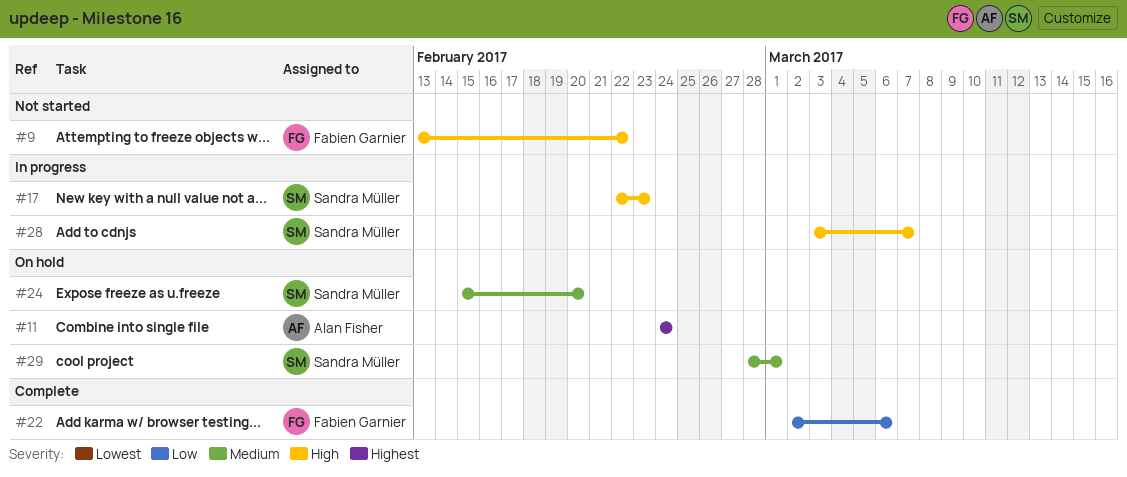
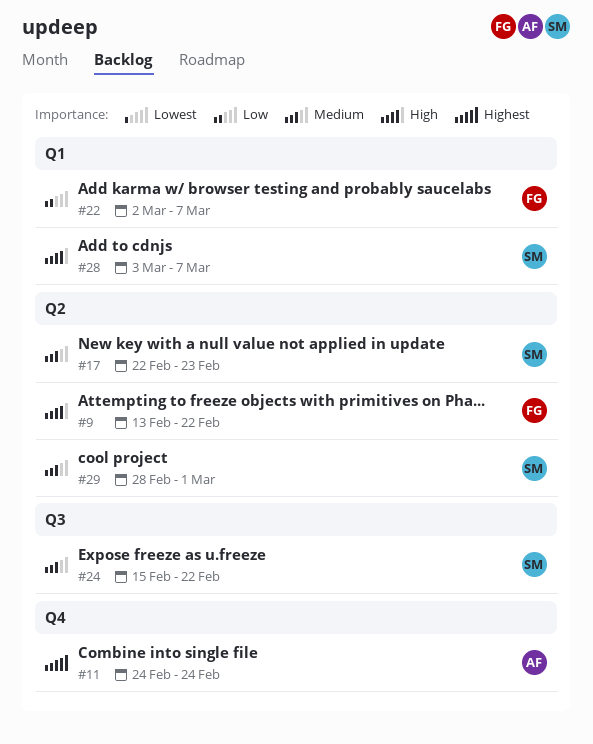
#17, priority: High -> Medium
#22, due: Mar 6 -> Mar 7
#24, due: Feb 20 -> Feb 22

